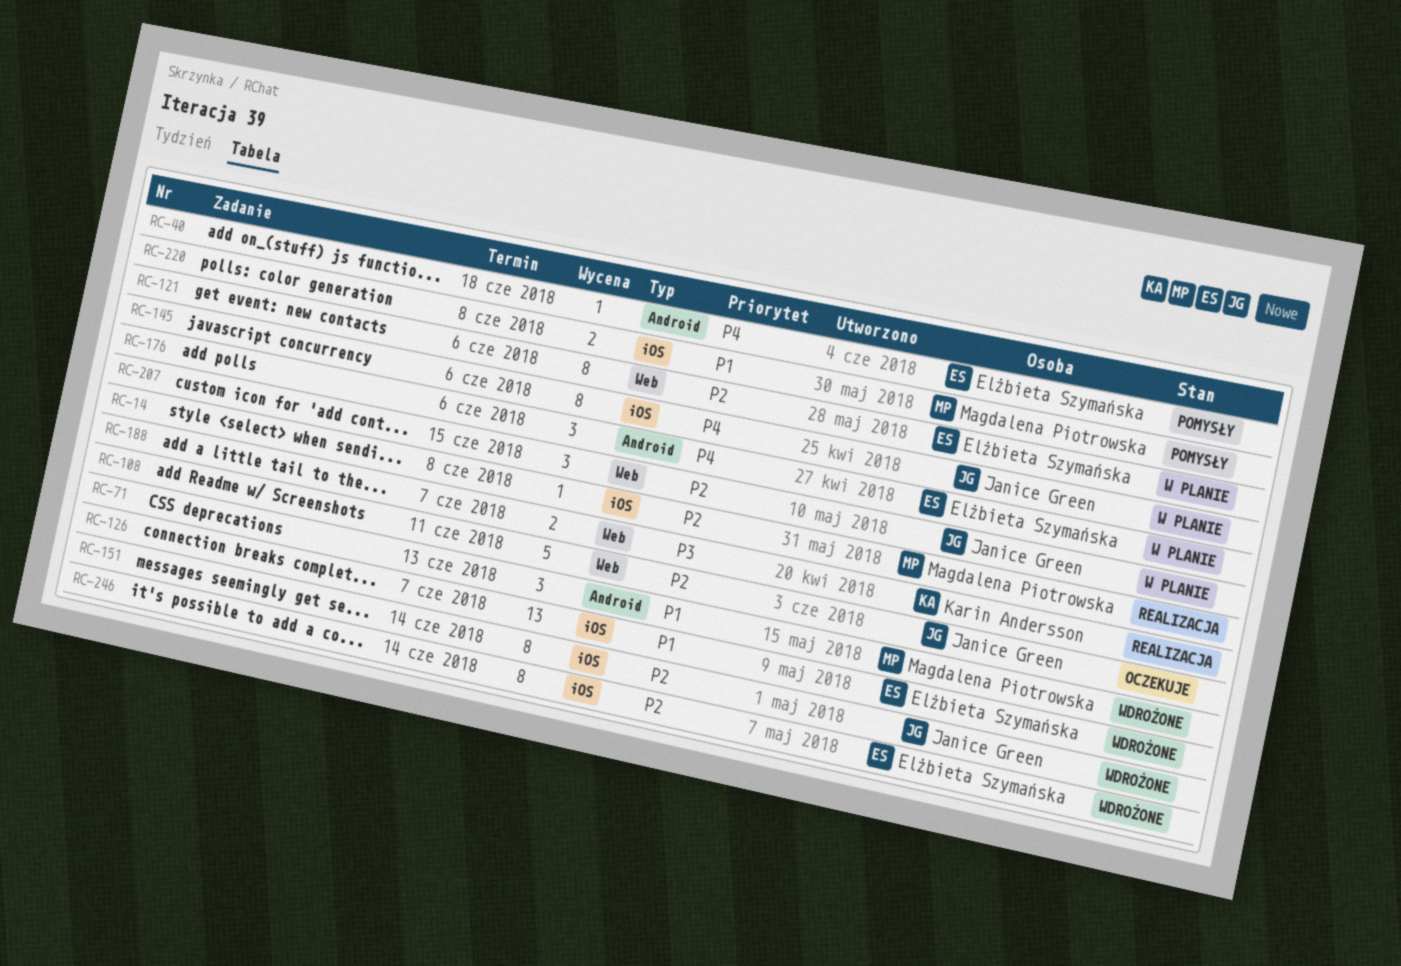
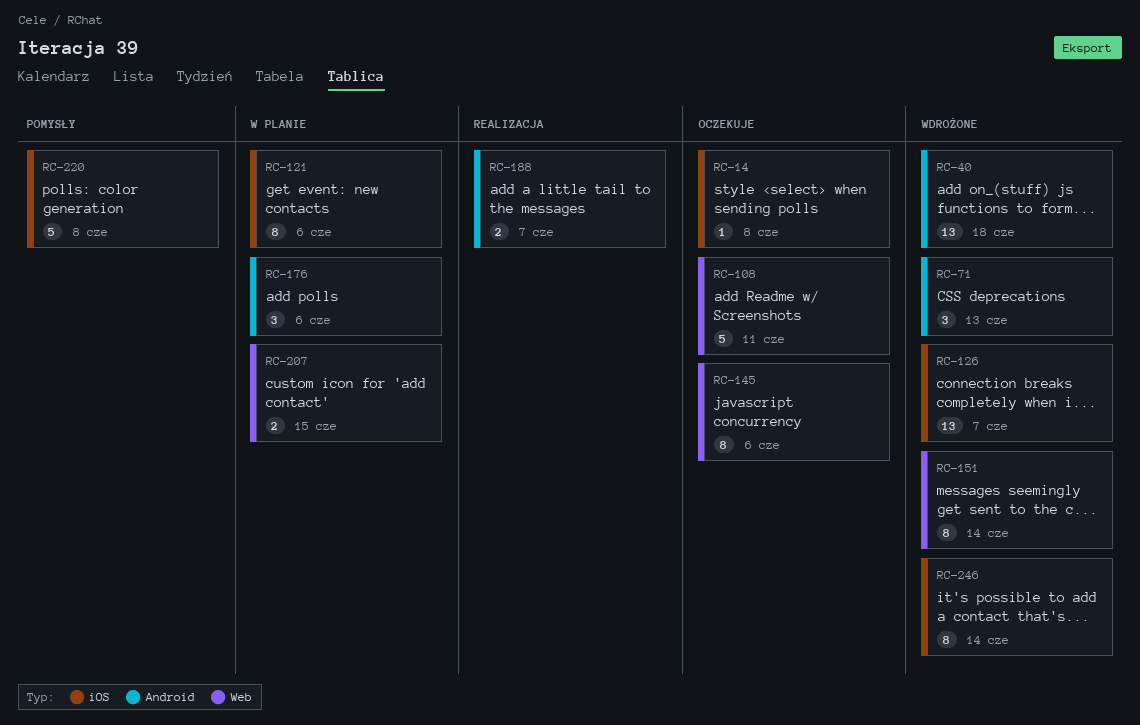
RC-14, status: Realizacja -> Oczekuje
RC-40, status: Pomysły -> Wdrożone
RC-40, estimate: 1 -> 13
RC-121, label: Web -> iOS
RC-145, status: W planie -> Oczekuje
RC-145, label: iOS -> Web
RC-151, label: iOS -> Web
RC-188, label: Web -> Android
RC-207, estimate: 3 -> 2
RC-220, estimate: 2 -> 5

